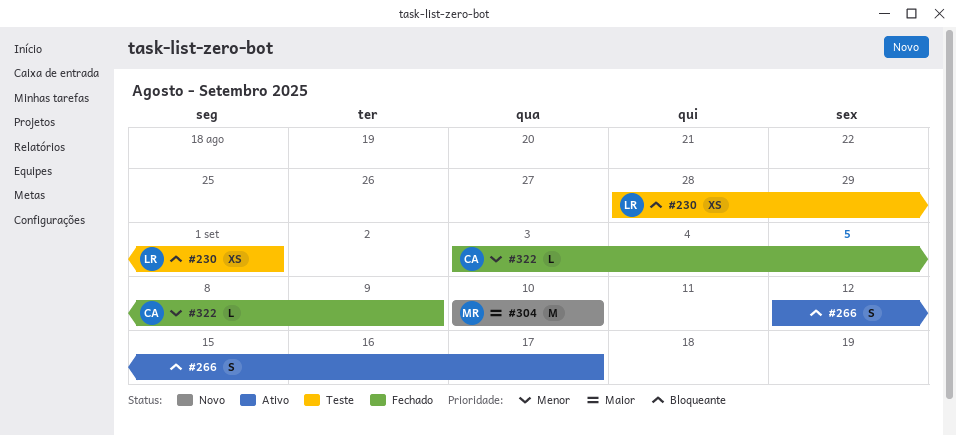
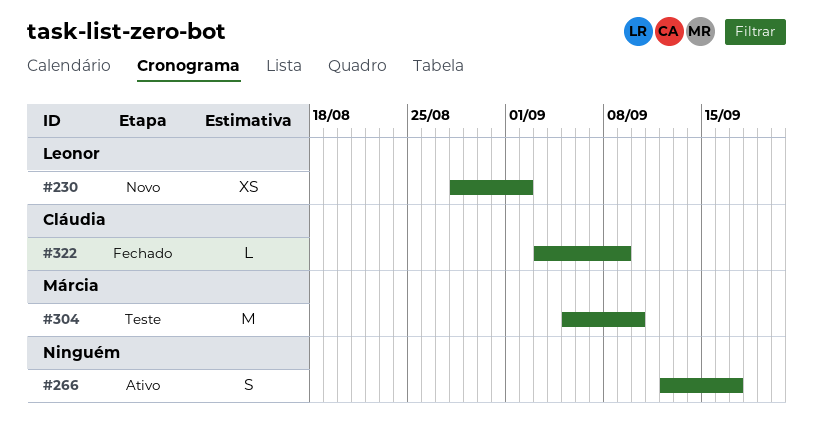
#230, status: Teste -> Novo
#230, due: Sep 1 -> Sep 2
#304, status: Novo -> Teste
#304, start: Sep 10 -> Sep 5

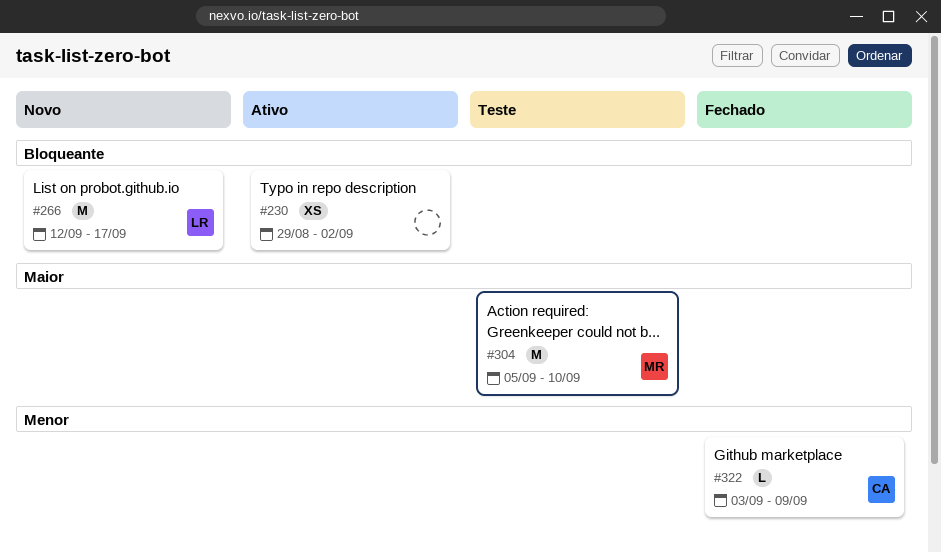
#230, status: Novo -> Ativo
#230, owner: Leonor -> none
#230, start: Aug 28 -> Aug 29
#266, status: Ativo -> Novo
#266, owner: none -> Leonor
#266, estimate: S -> M

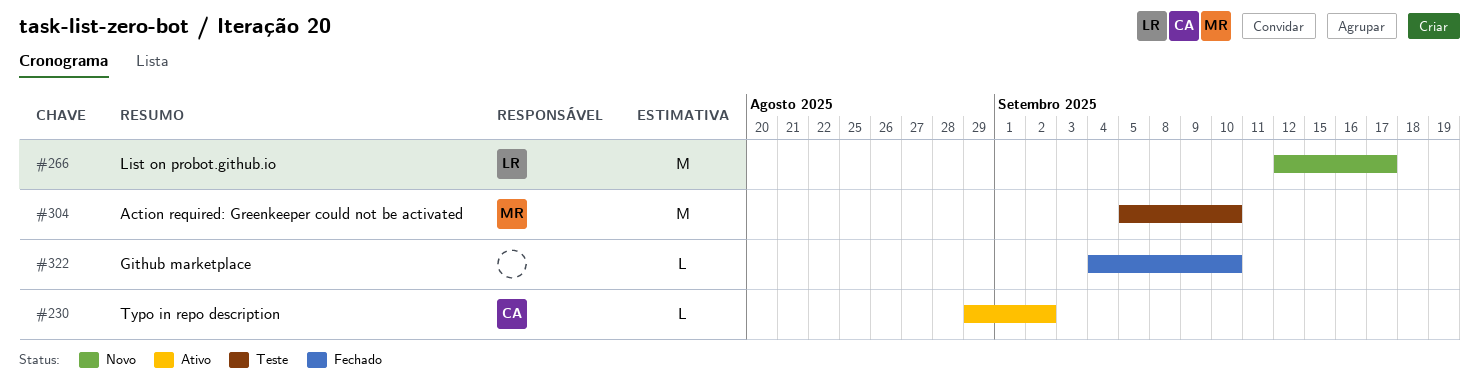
#230, owner: none -> CA
#230, estimate: XS -> L
#322, owner: CA -> none
#322, start: Sep 3 -> Sep 4
#322, due: Sep 9 -> Sep 10

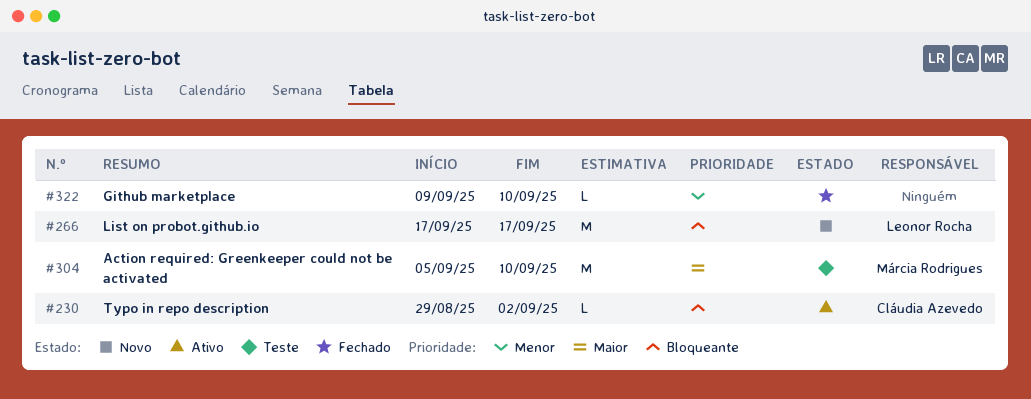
#266, start: Sep 12 -> Sep 17
#322, start: Sep 4 -> Sep 9

